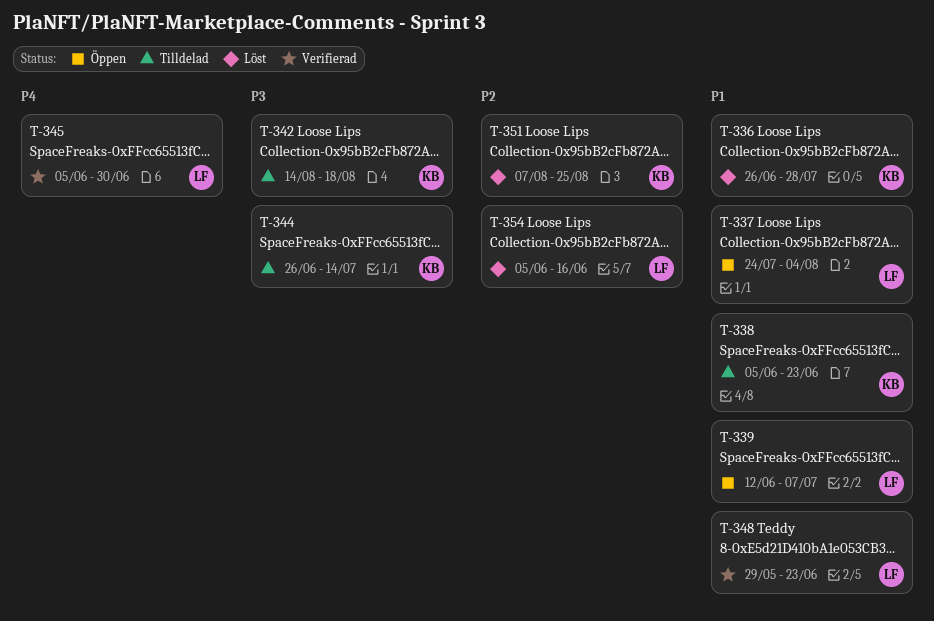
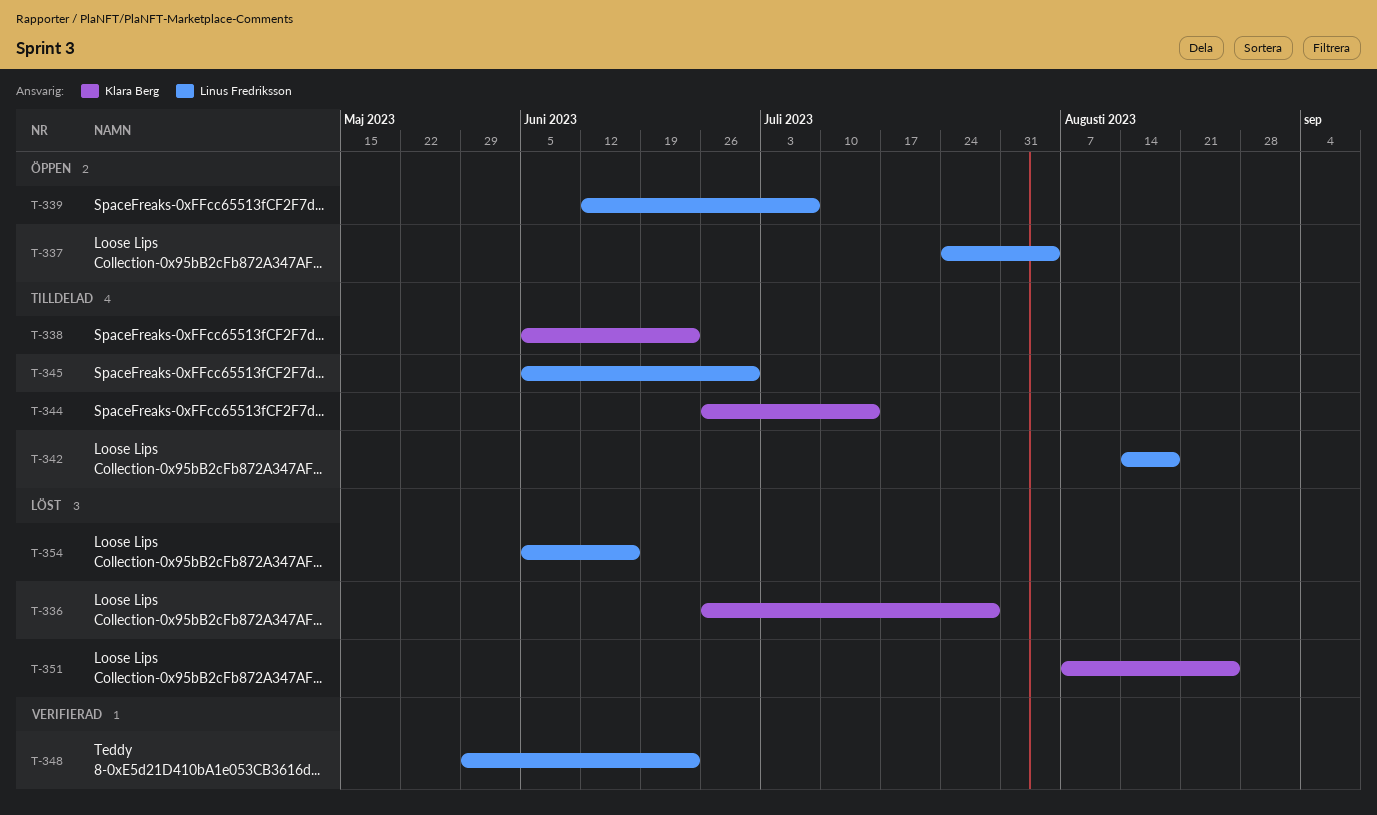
T-342, owner: Klara Berg -> Linus Fredriksson
T-345, status: Verifierad -> Tilldelad

